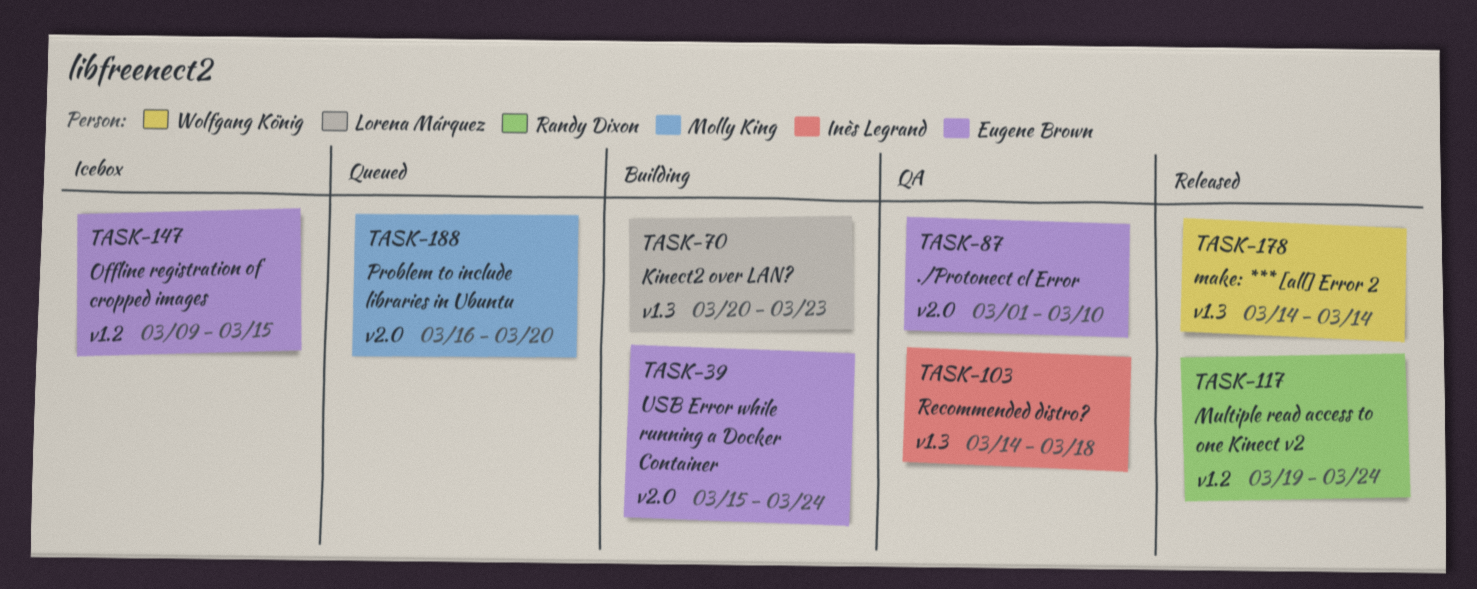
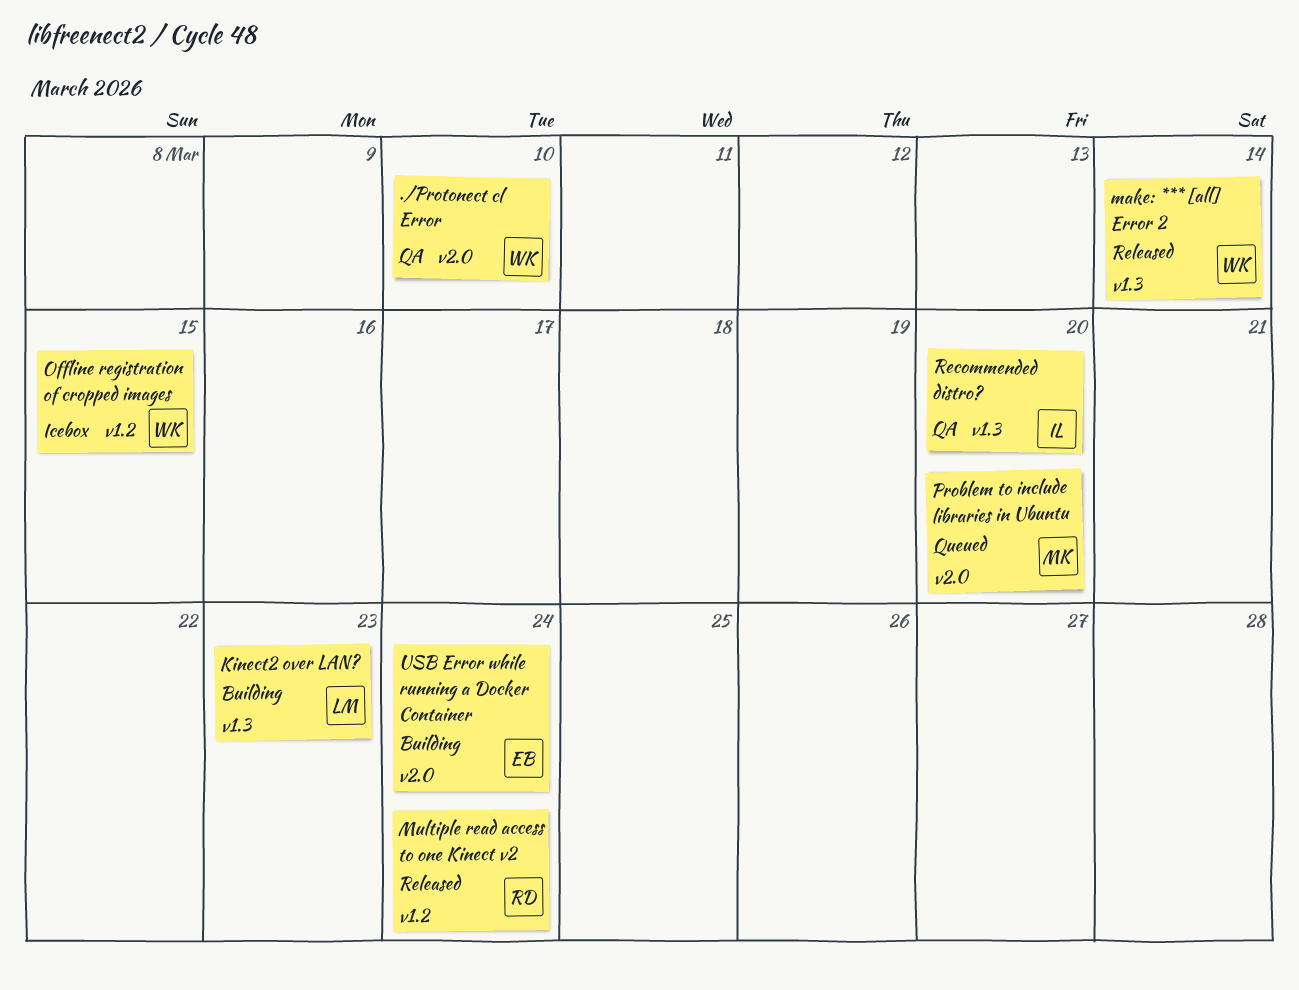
./Protonect cl Error, owner: Eugene Brown -> Wolfgang König
Offline registration of cropped images, owner: Eugene Brown -> Wolfgang König
Recommended distro?, due: Mar 18 -> Mar 20

